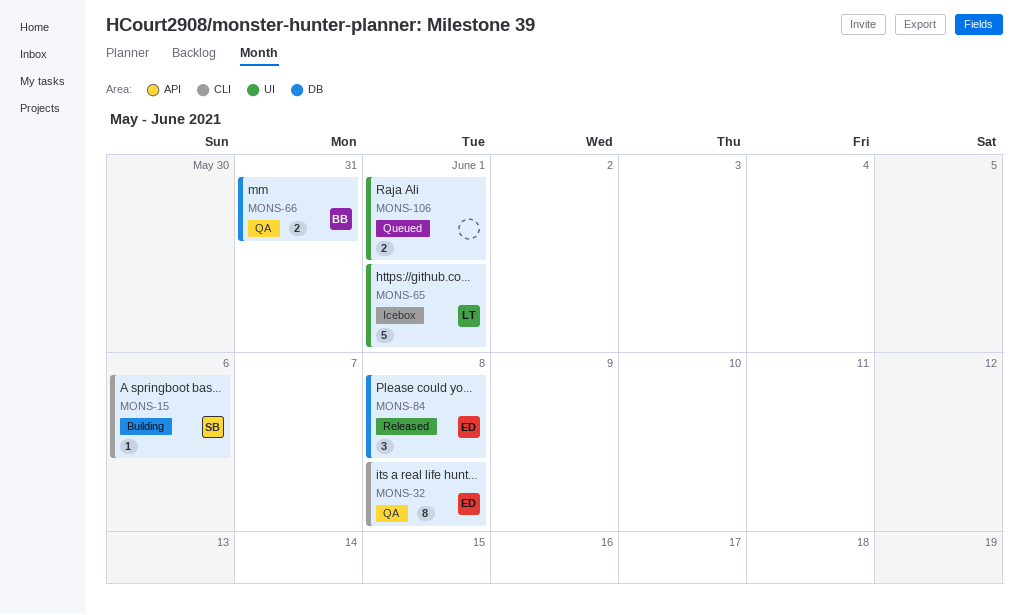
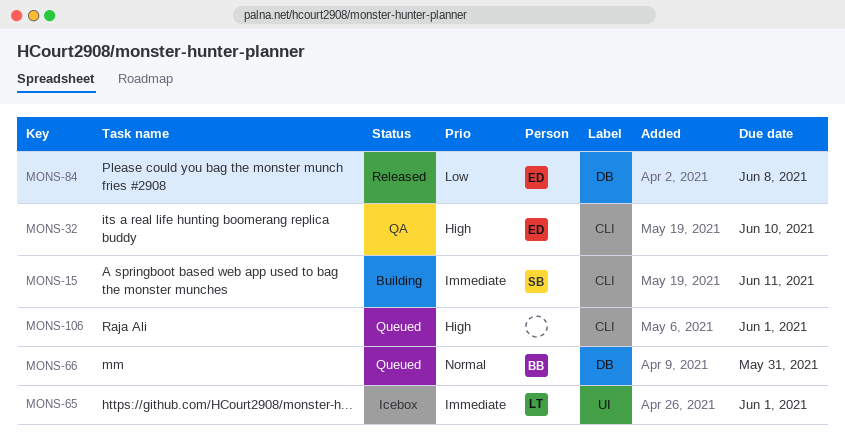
MONS-15, due: Jun 6 -> Jun 11
MONS-32, due: Jun 8 -> Jun 10
MONS-66, status: QA -> Queued
MONS-106, label: UI -> CLI

